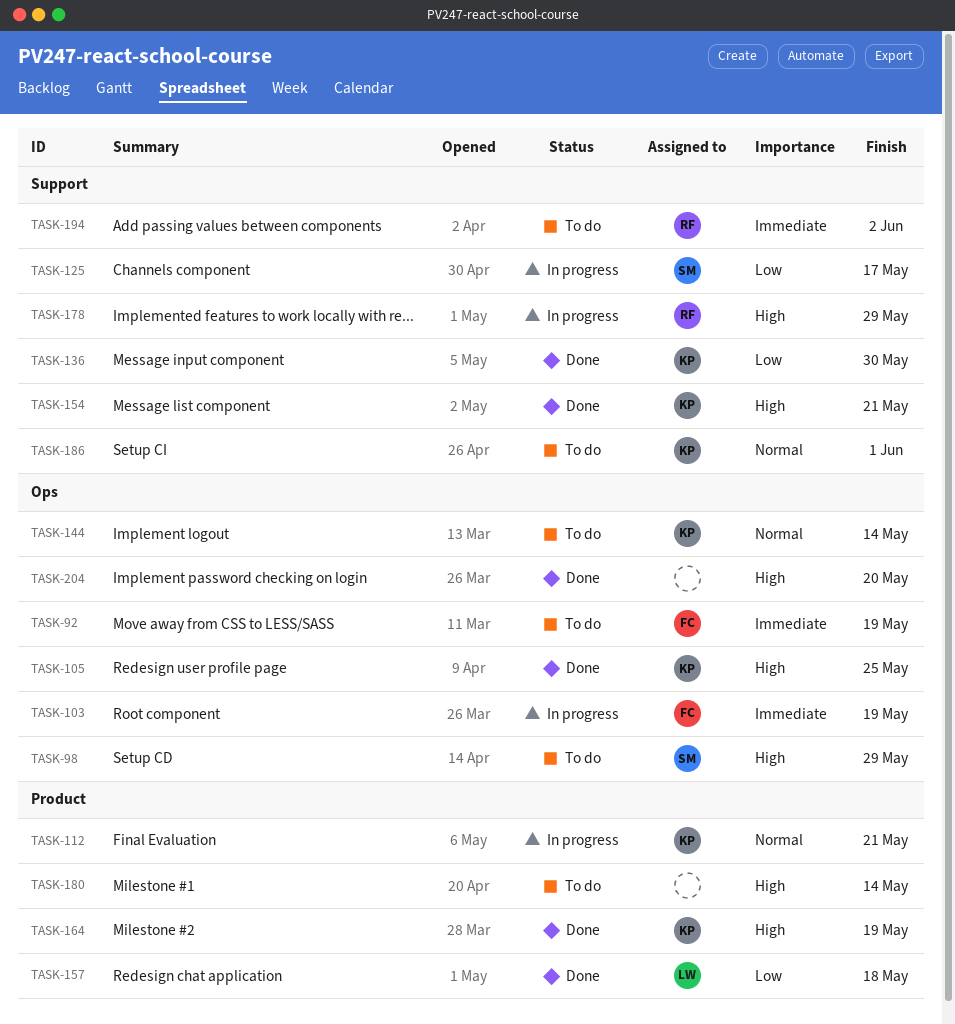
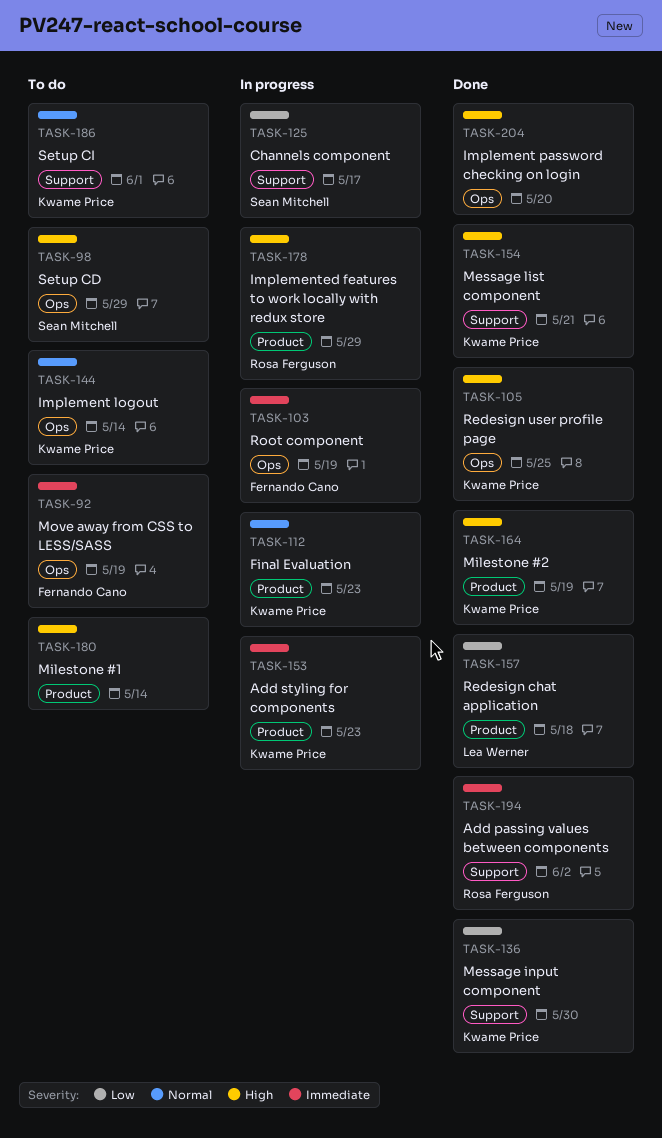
TASK-112, due: May 21 -> May 23
TASK-153: none -> present
TASK-178, label: Support -> Product
TASK-194, status: To do -> Done

